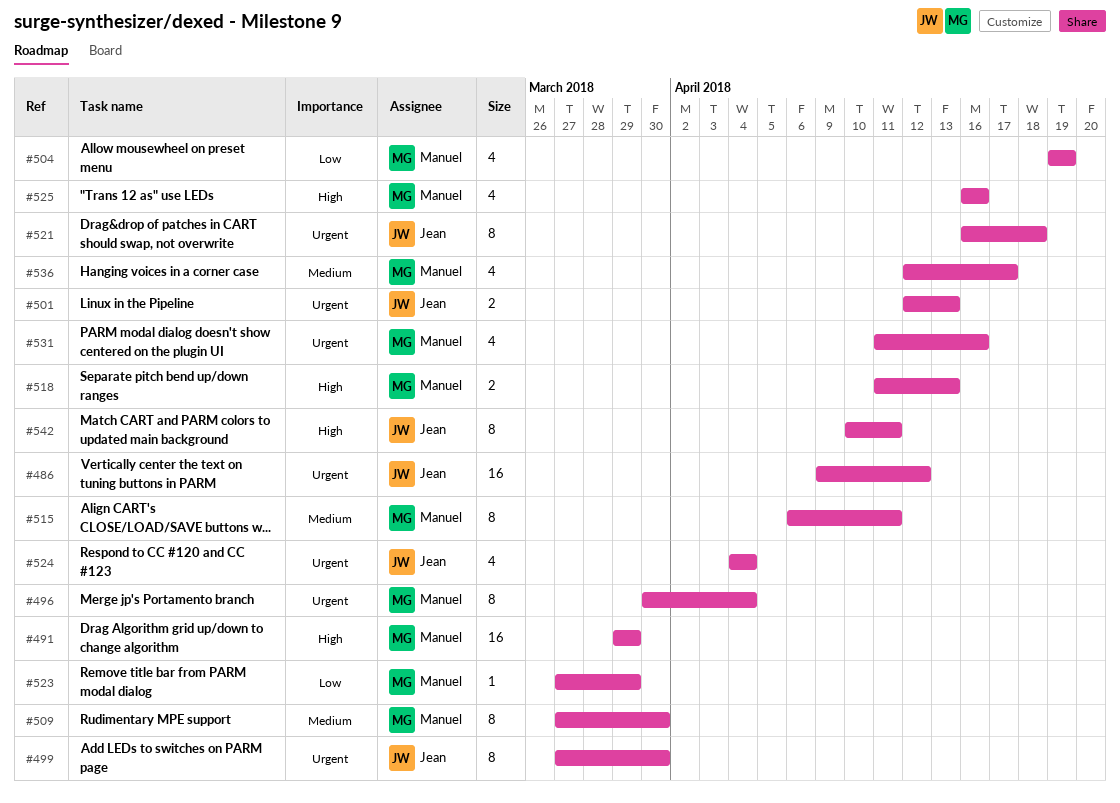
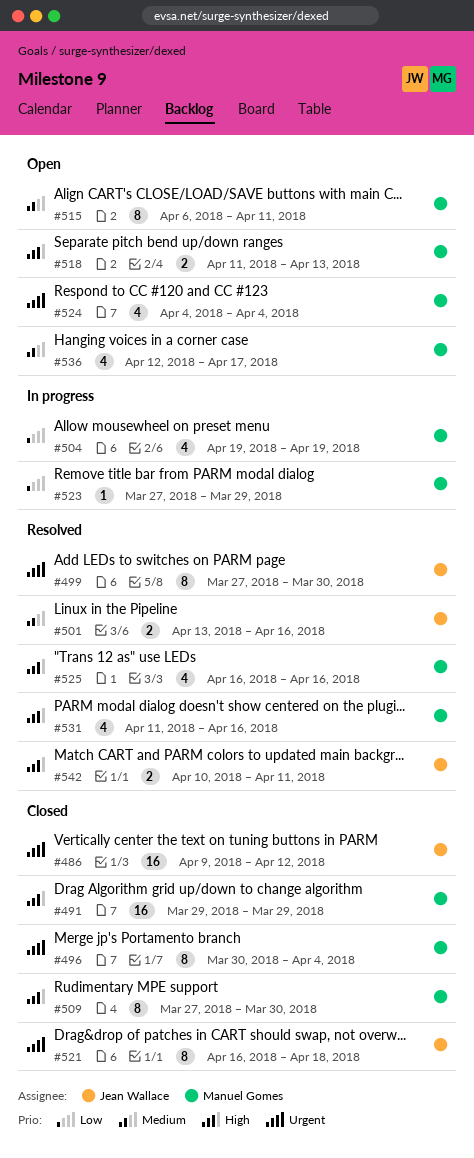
#501, priority: Urgent -> Medium
#501, start: Apr 12 -> Apr 13
#501, due: Apr 13 -> Apr 16
#509, priority: Medium -> High
#524, owner: Jean Wallace -> Manuel Gomes
#531, priority: Urgent -> High
#542, estimate: 8 -> 2

